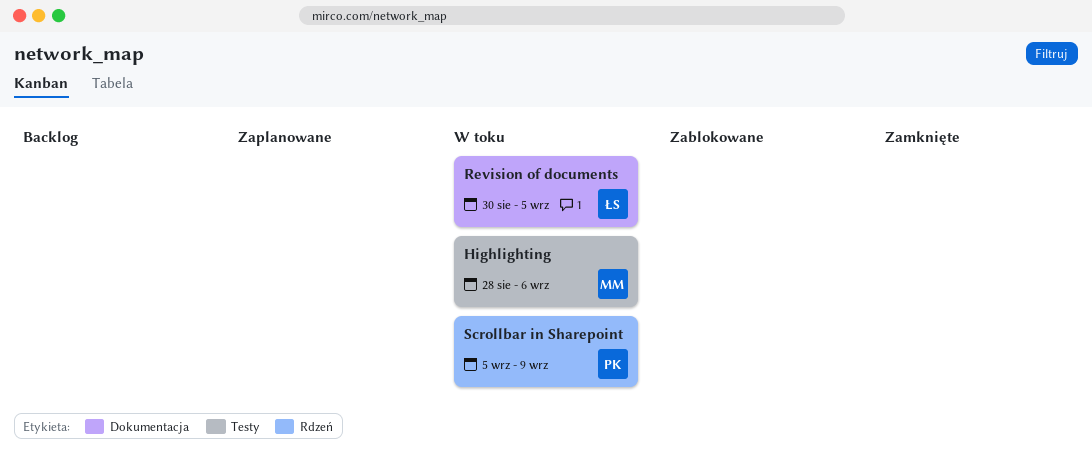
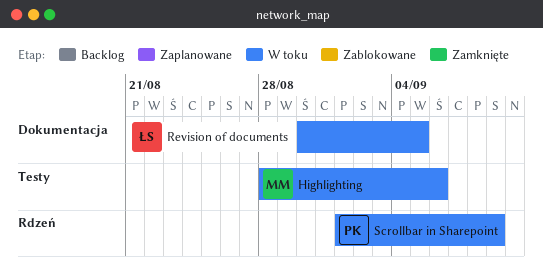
Scrollbar in Sharepoint, start: Sep 5 -> Sep 1

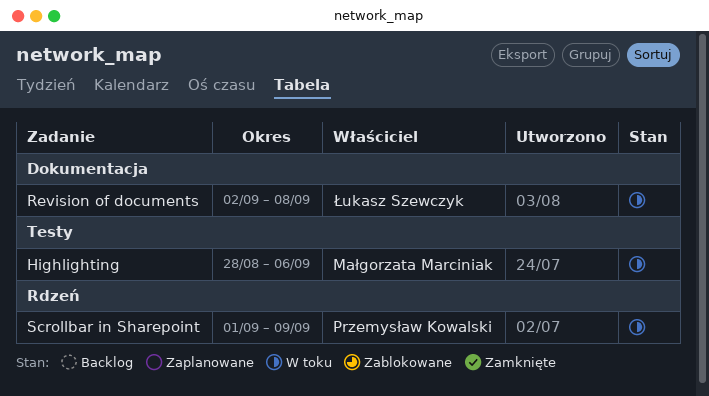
Revision of documents, start: Aug 30 -> Sep 2
Revision of documents, due: Sep 5 -> Sep 8

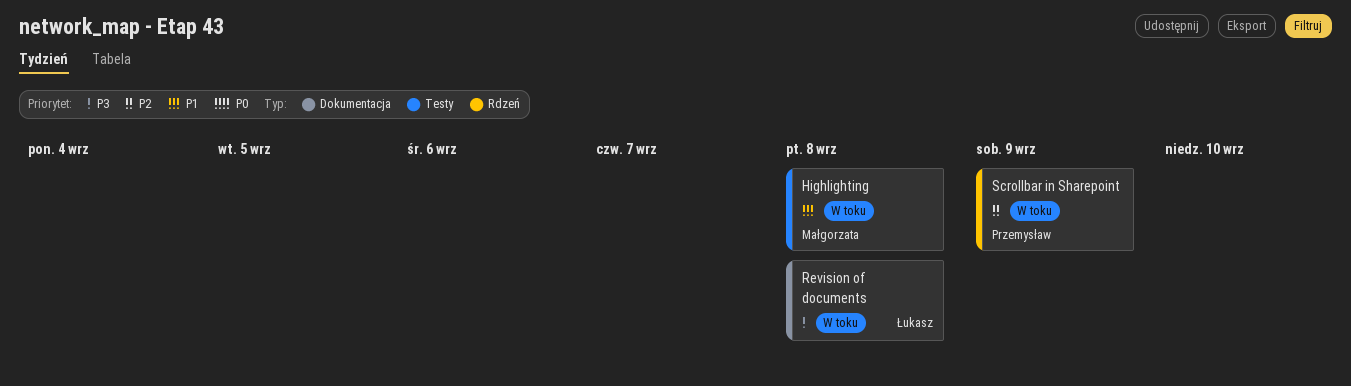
Highlighting, due: Sep 6 -> Sep 8

